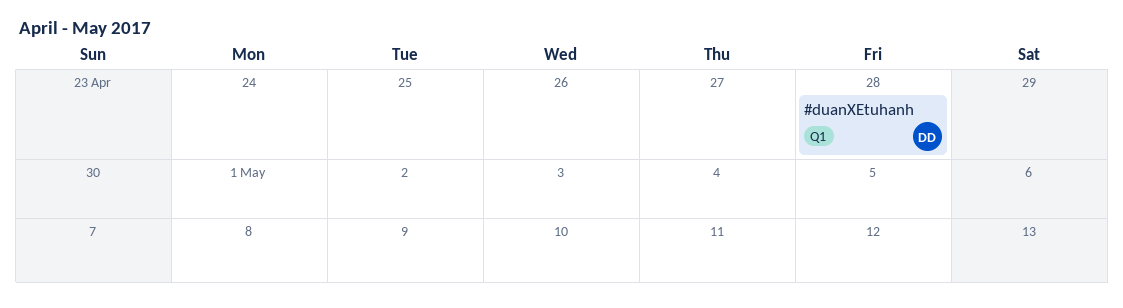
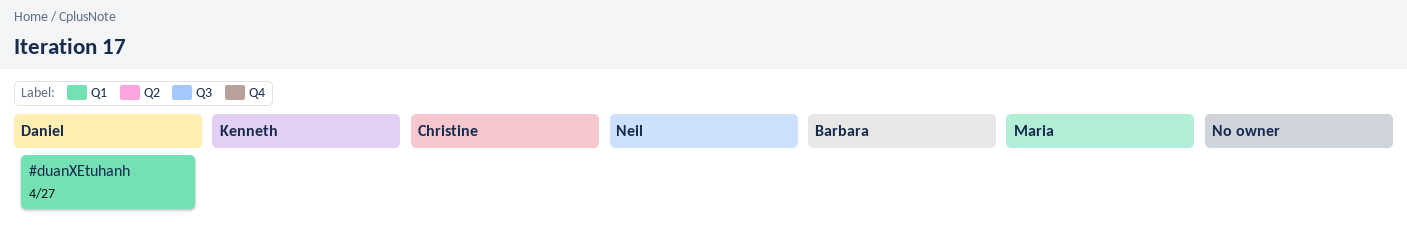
#duanXEtuhanh, due: Apr 28 -> Apr 27

